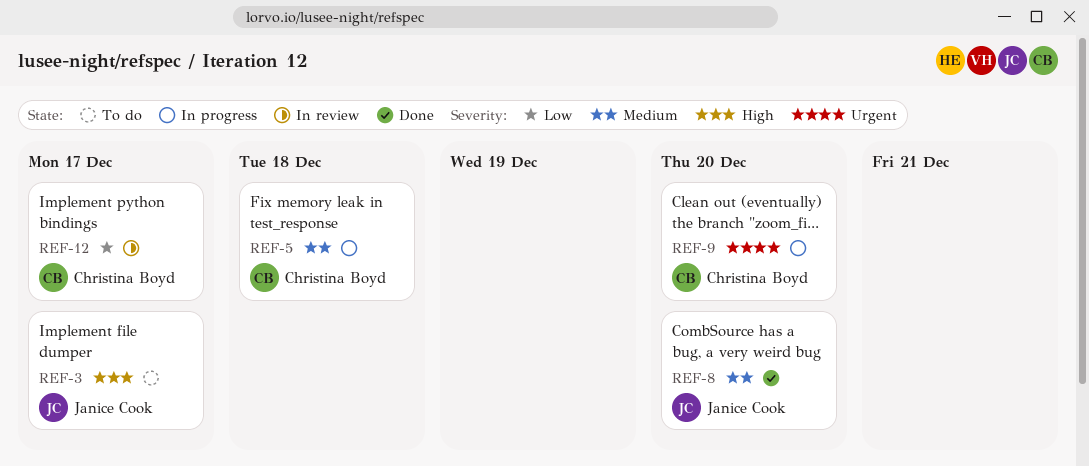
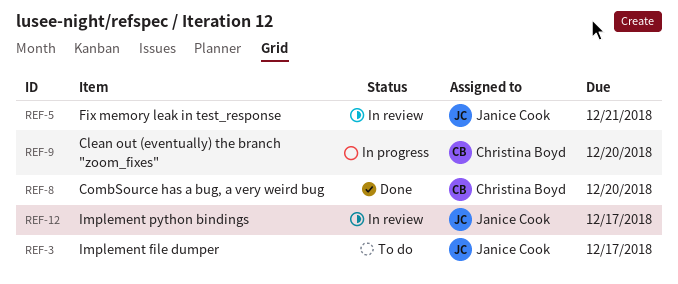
REF-5, status: In progress -> In review
REF-5, owner: Christina Boyd -> Janice Cook
REF-5, due: Dec 18 -> Dec 21
REF-8, owner: Janice Cook -> Christina Boyd
REF-12, owner: Christina Boyd -> Janice Cook

